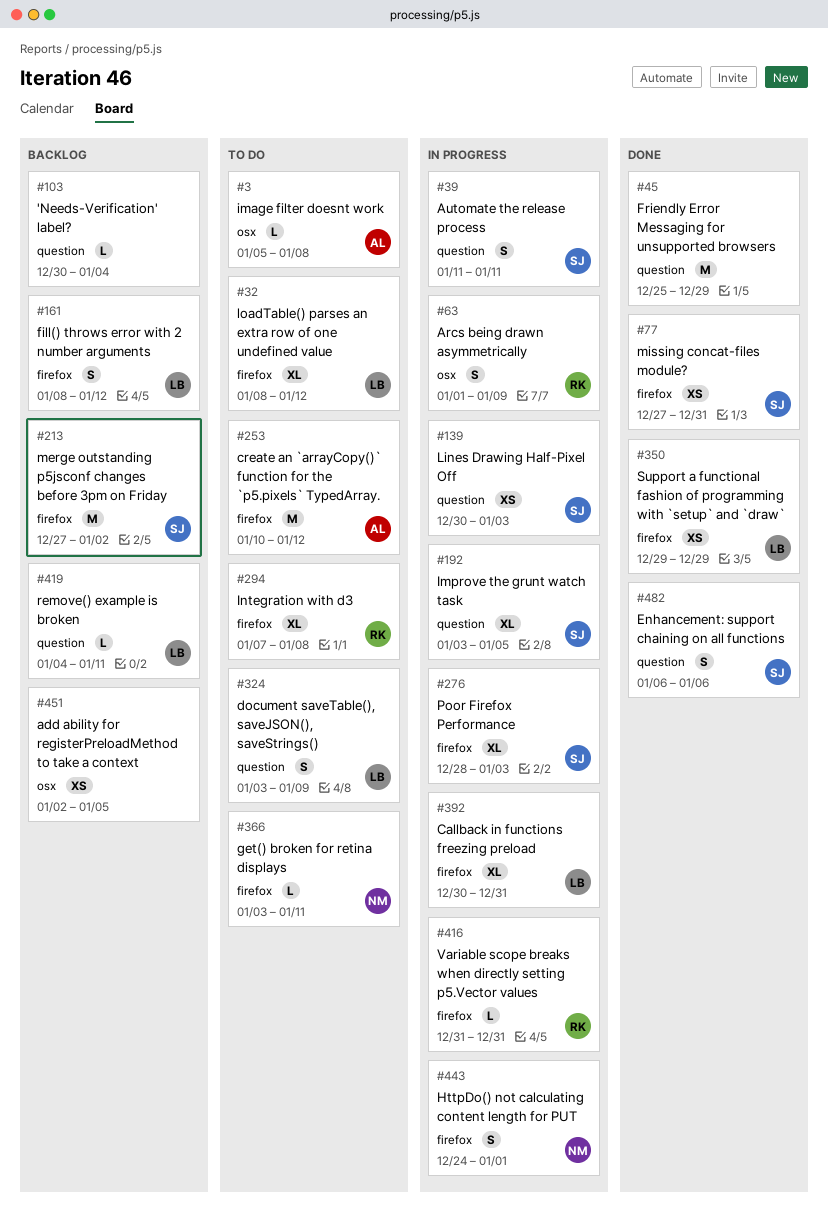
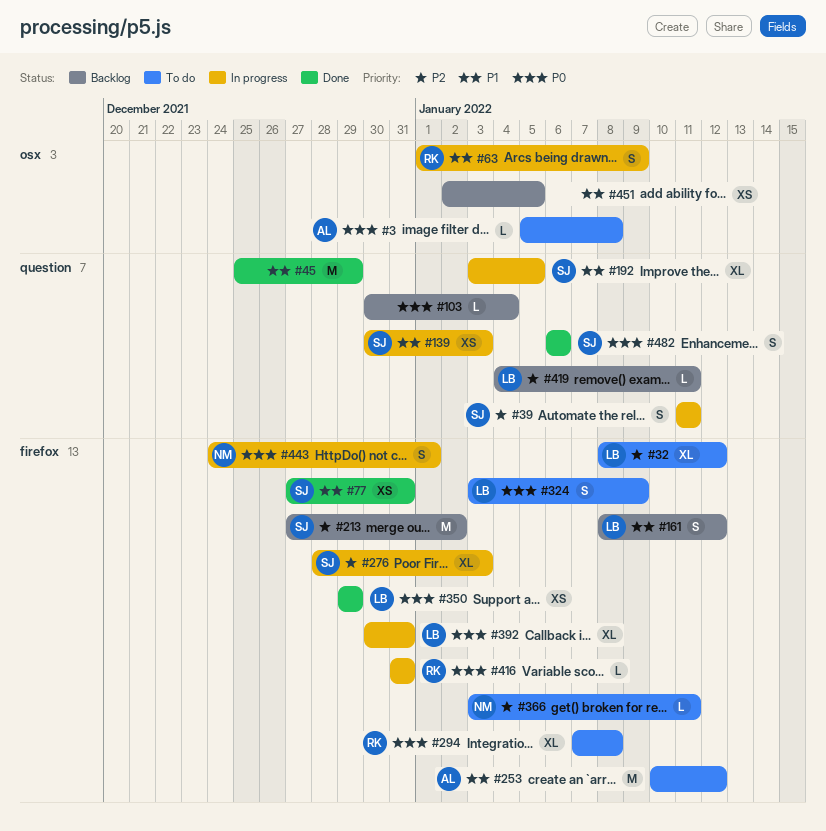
#324, label: question -> firefox

